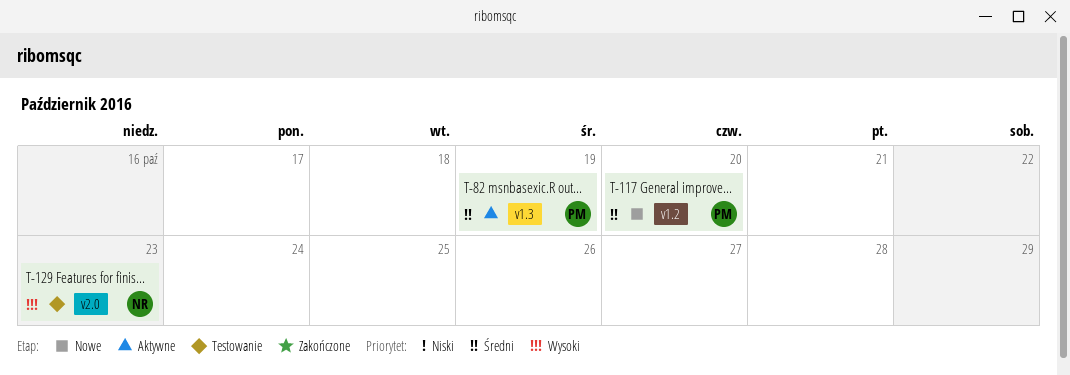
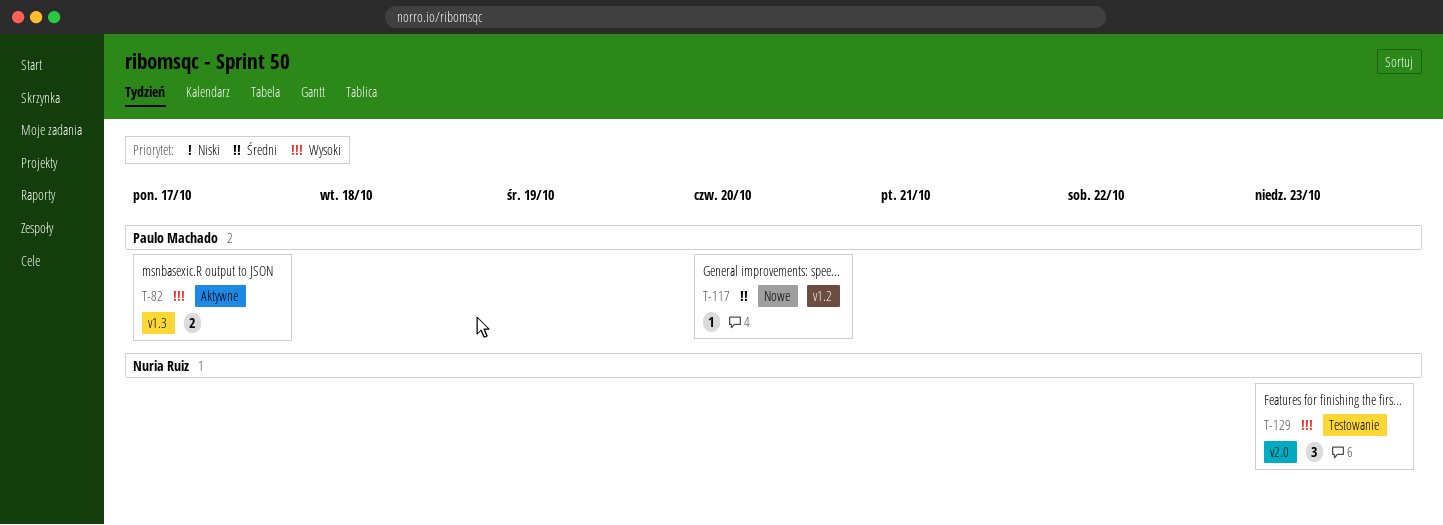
T-82, priority: Średni -> Wysoki
T-82, due: Oct 19 -> Oct 17

